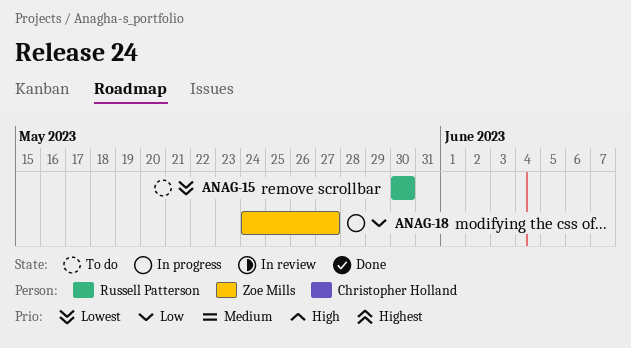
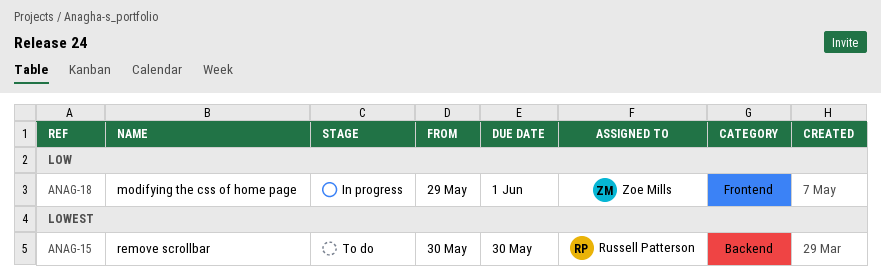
ANAG-18, start: May 24 -> May 29
ANAG-18, due: May 27 -> Jun 1

